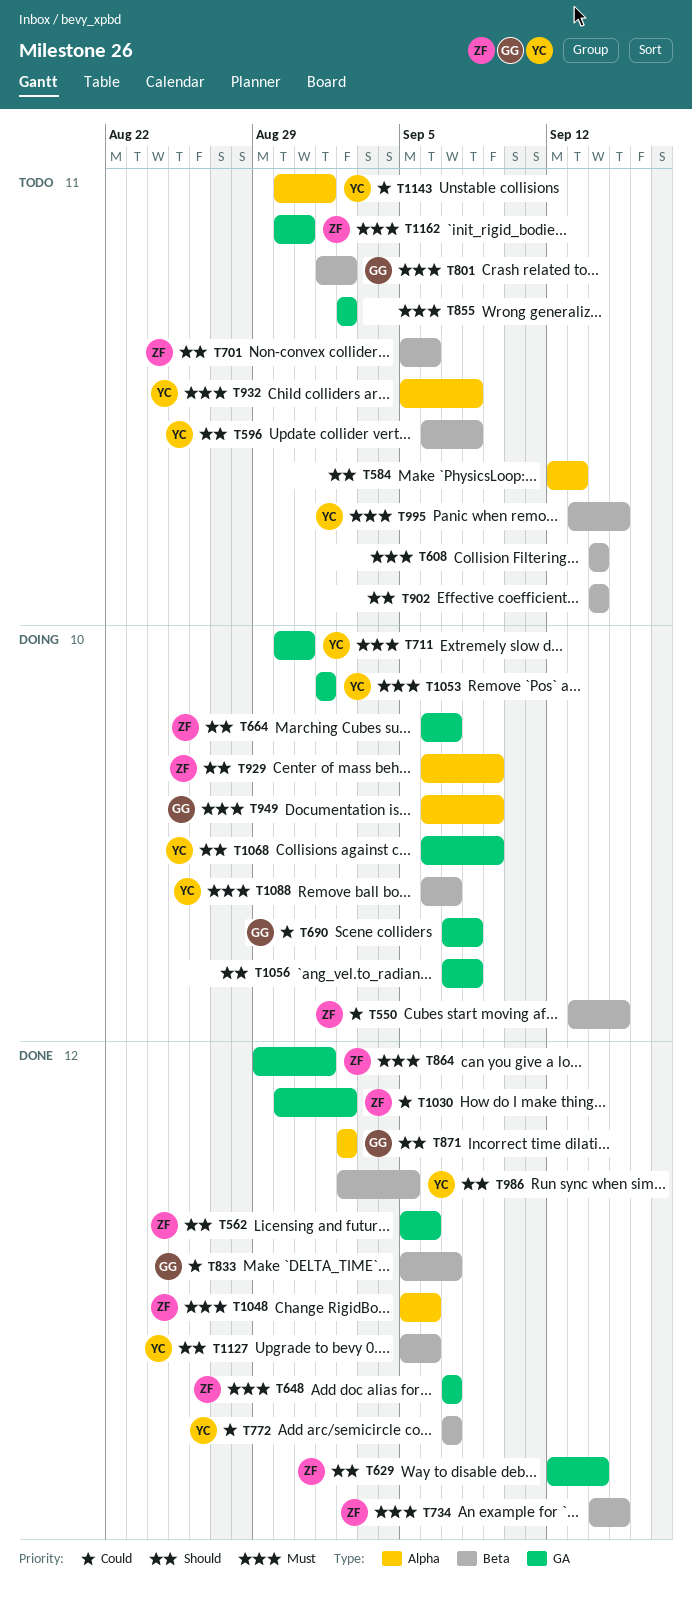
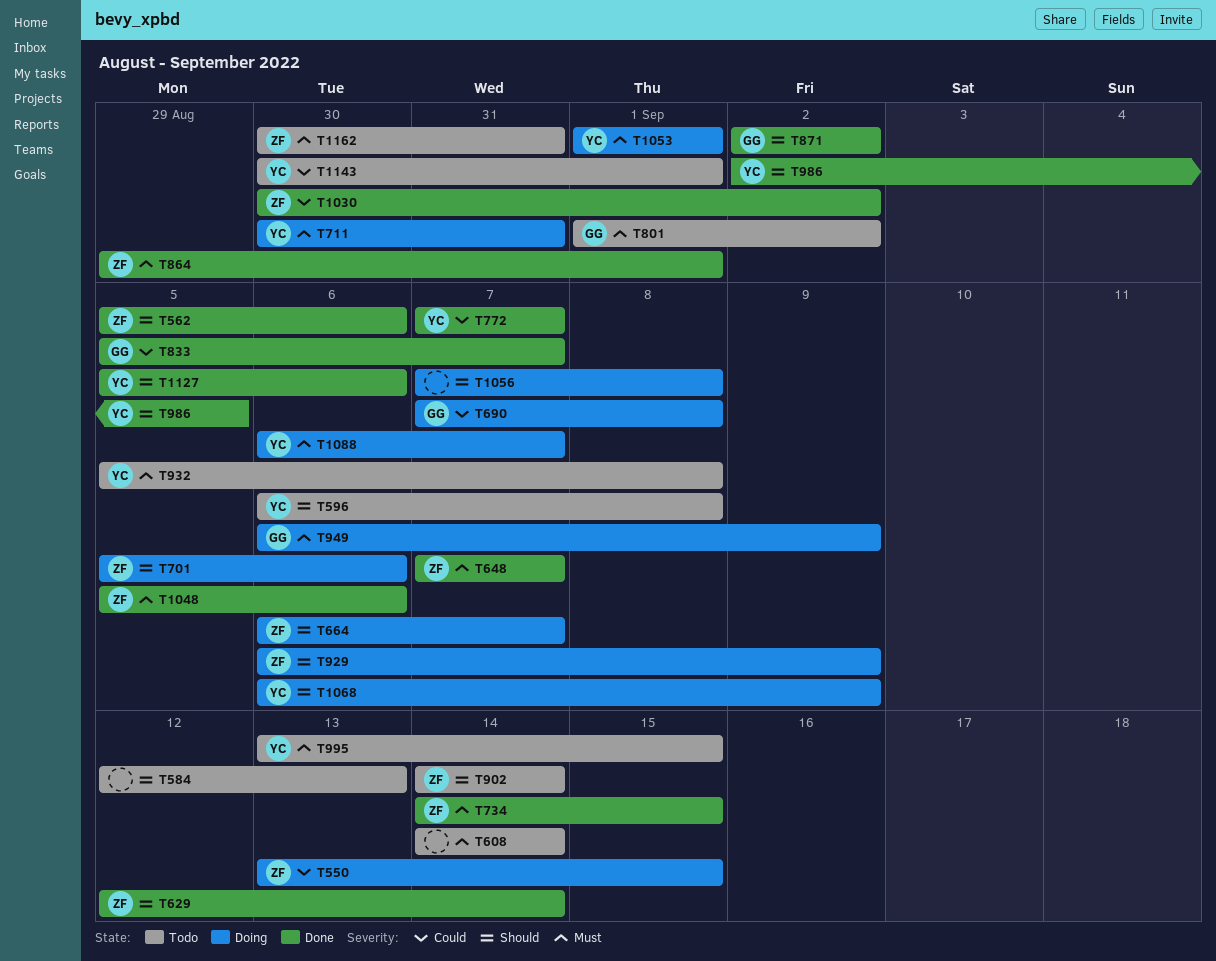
T701, status: Todo -> Doing
T855: present -> none
T902, owner: none -> ZF

